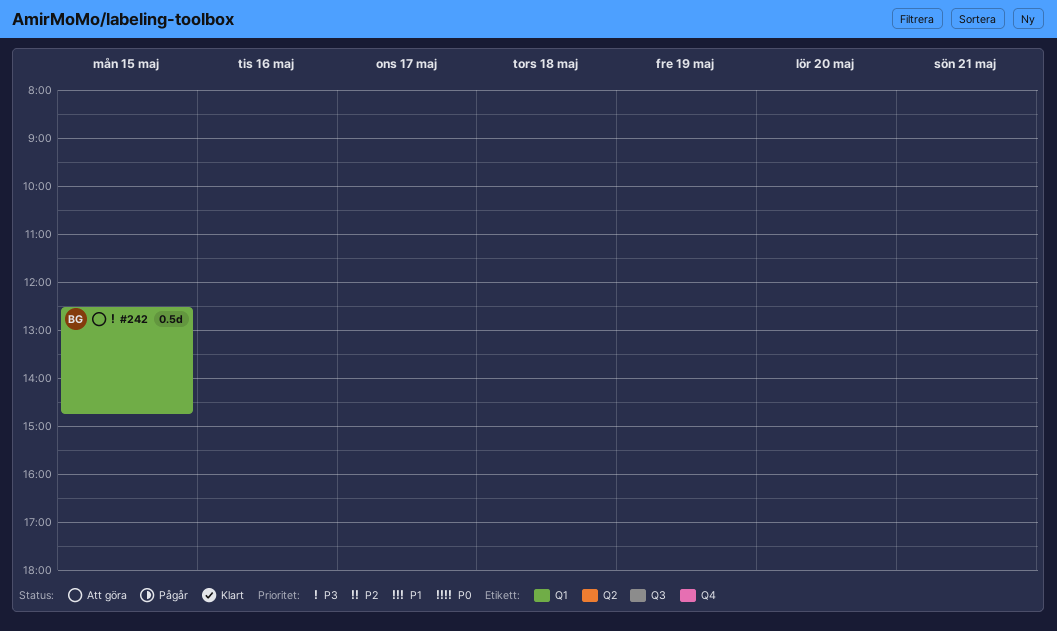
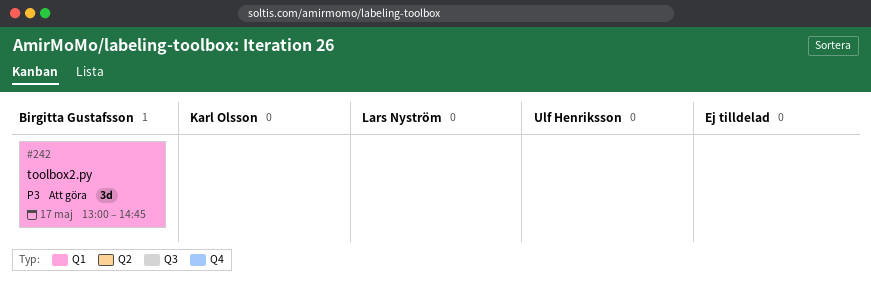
#242, estimate: 0.5d -> 3d
#242, day: May 15 -> May 17
#242, begins: 12:30 -> 13:00

